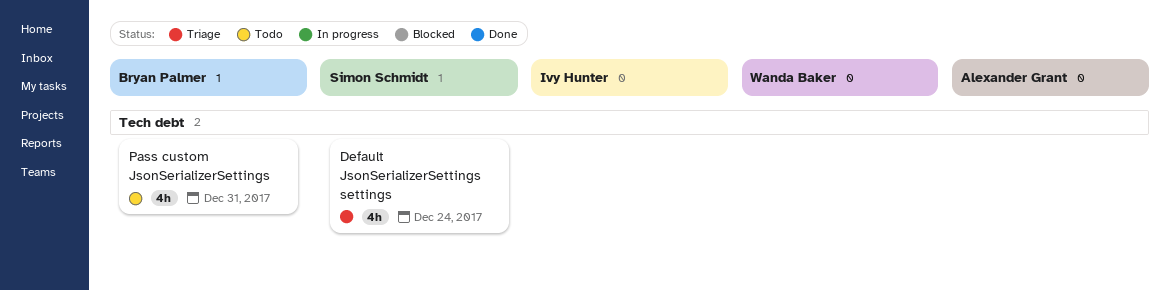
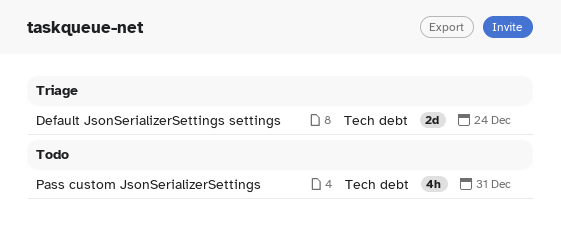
Default JsonSerializerSettings settings, estimate: 4h -> 2d

